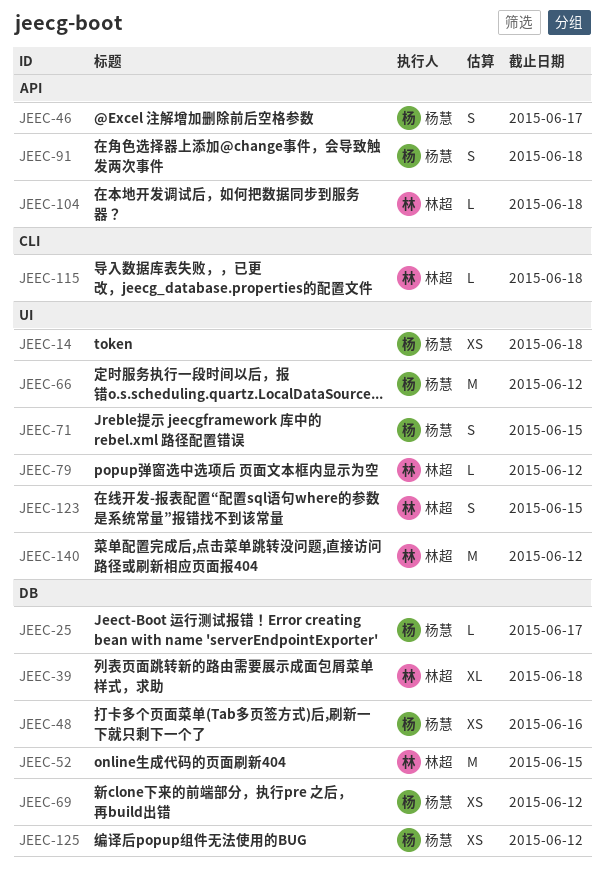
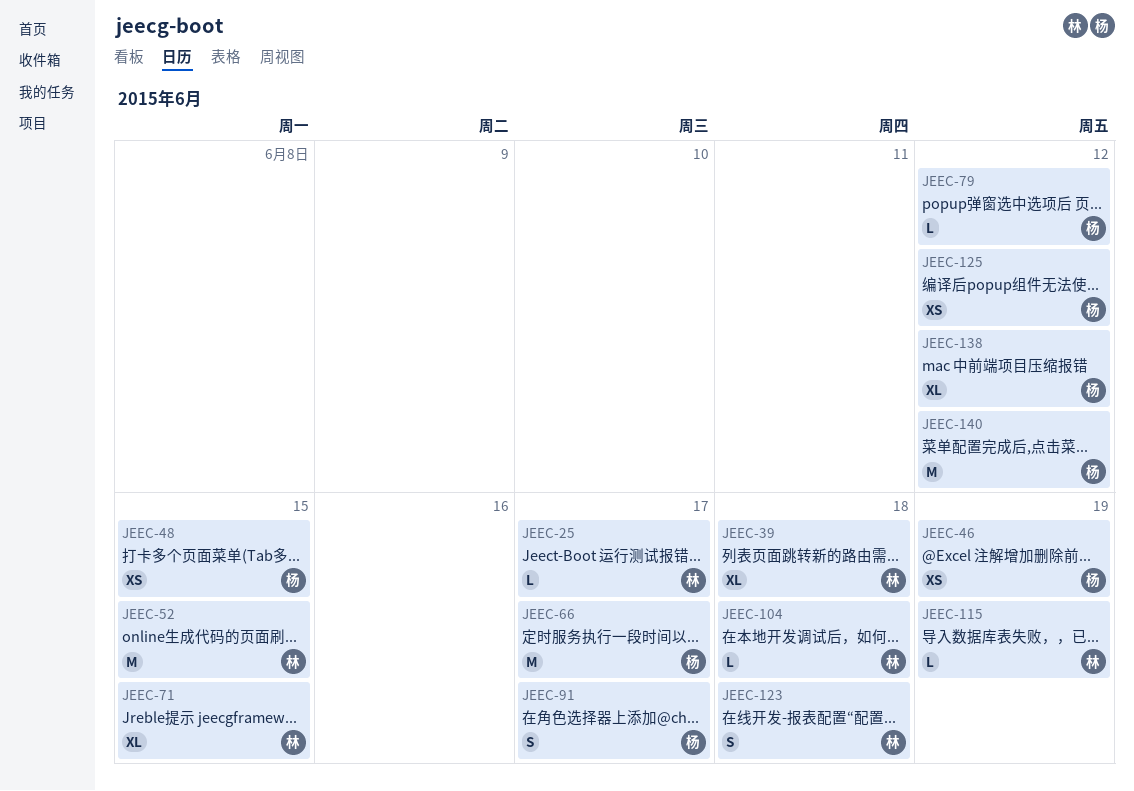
JEEC-14: present -> none
JEEC-25, owner: 杨慧 -> 林超
JEEC-46, estimate: S -> XS
JEEC-46, due: Jun 17 -> Jun 19
JEEC-48, due: Jun 16 -> Jun 15
JEEC-66, due: Jun 12 -> Jun 17
JEEC-69: present -> none
JEEC-71, owner: 杨慧 -> 林超
JEEC-71, estimate: S -> XL
JEEC-79, owner: 林超 -> 杨慧
JEEC-91, due: Jun 18 -> Jun 17
JEEC-115, due: Jun 18 -> Jun 19
JEEC-123, due: Jun 15 -> Jun 18
JEEC-138: none -> present
JEEC-140, owner: 林超 -> 杨慧

